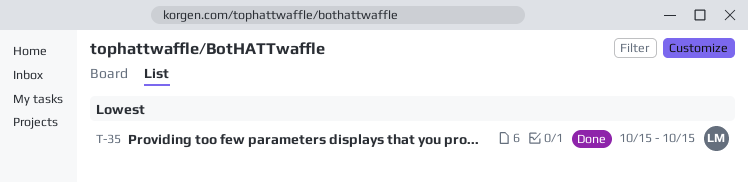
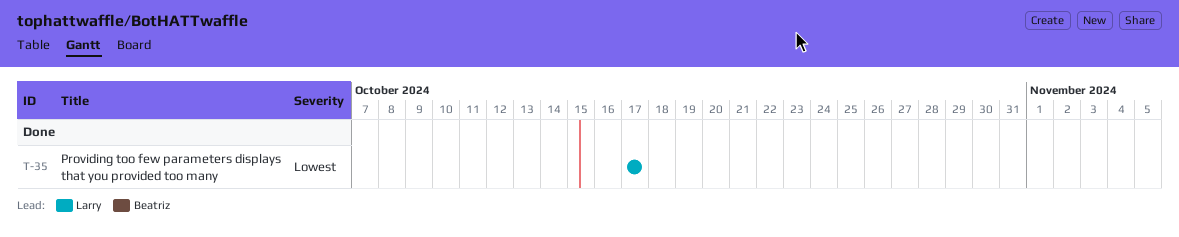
T-35, start: Oct 15 -> Oct 17
T-35, due: Oct 15 -> Oct 17

